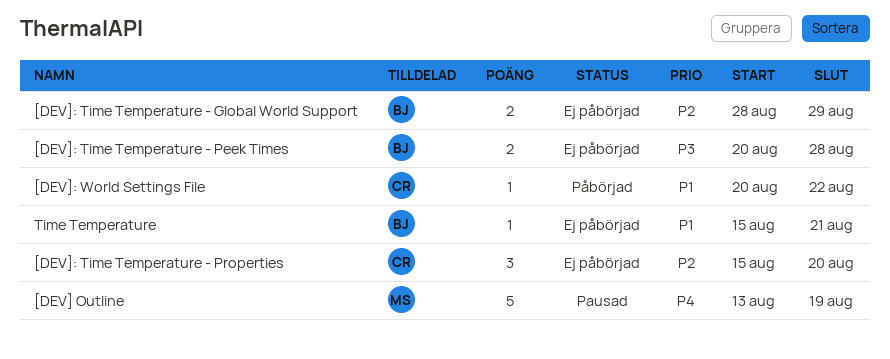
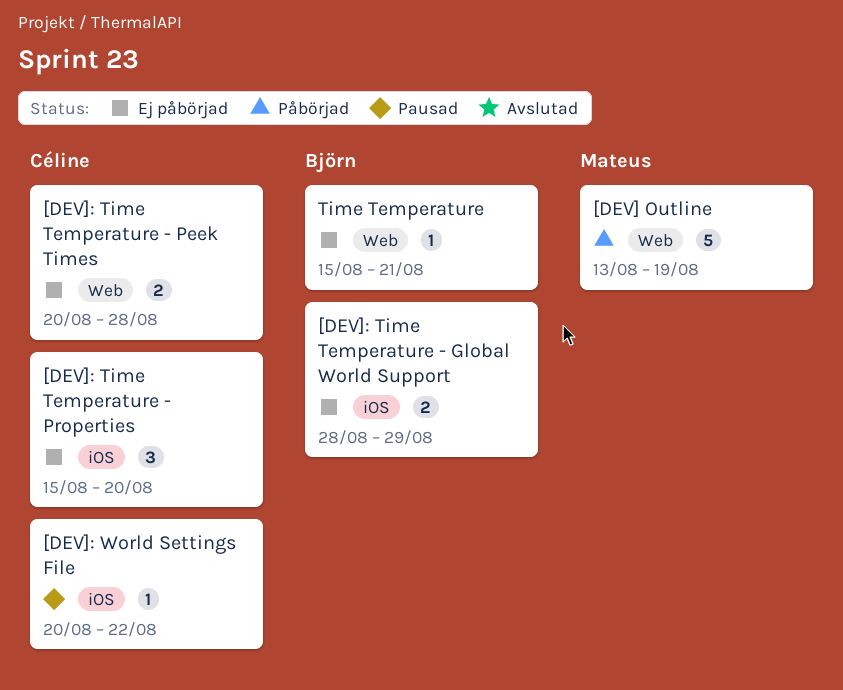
[DEV] Outline, status: Pausad -> Påbörjad
[DEV]: Time Temperature - Peek Times, owner: Björn -> Céline
[DEV]: World Settings File, status: Påbörjad -> Pausad

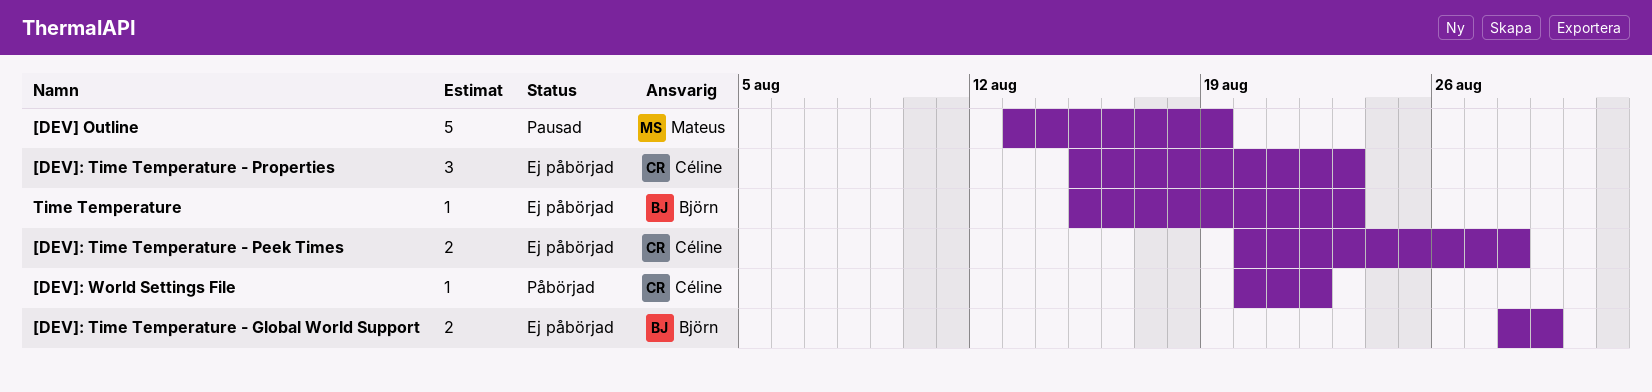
[DEV] Outline, status: Påbörjad -> Pausad
[DEV]: Time Temperature - Properties, due: Aug 20 -> Aug 23
[DEV]: World Settings File, status: Pausad -> Påbörjad
Time Temperature, due: Aug 21 -> Aug 23

